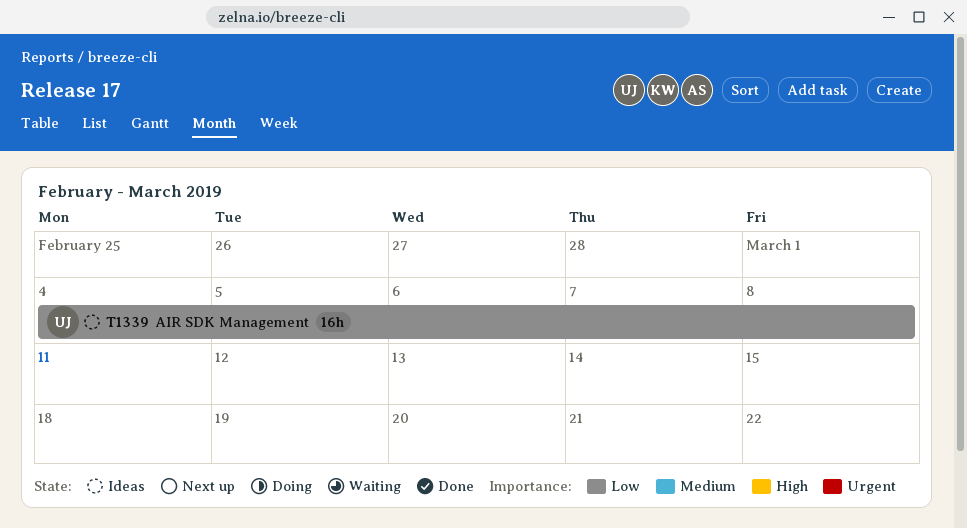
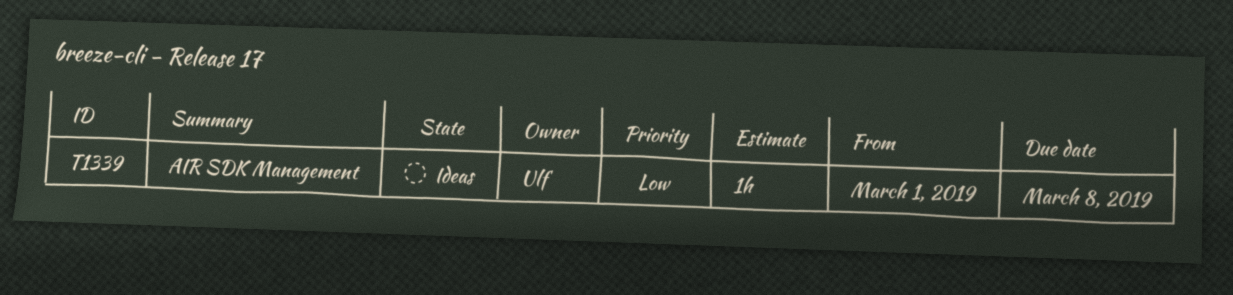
T1339, estimate: 16h -> 1h
T1339, start: Mar 4 -> Mar 1

